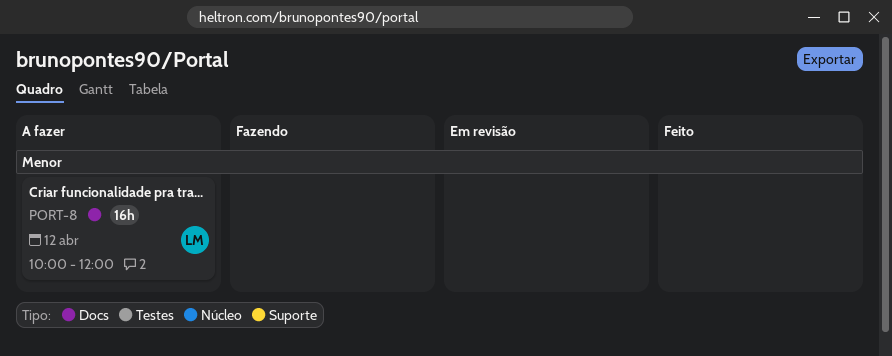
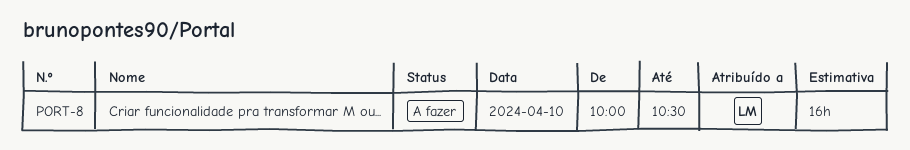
PORT-8, day: Apr 12 -> Apr 10
PORT-8, ends: 12:00 -> 10:30

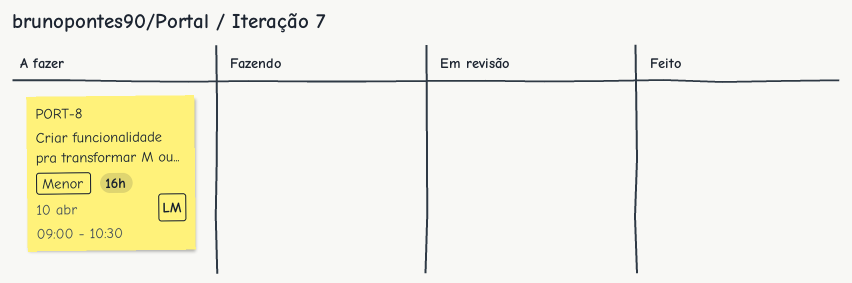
PORT-8, begins: 10:00 -> 09:00

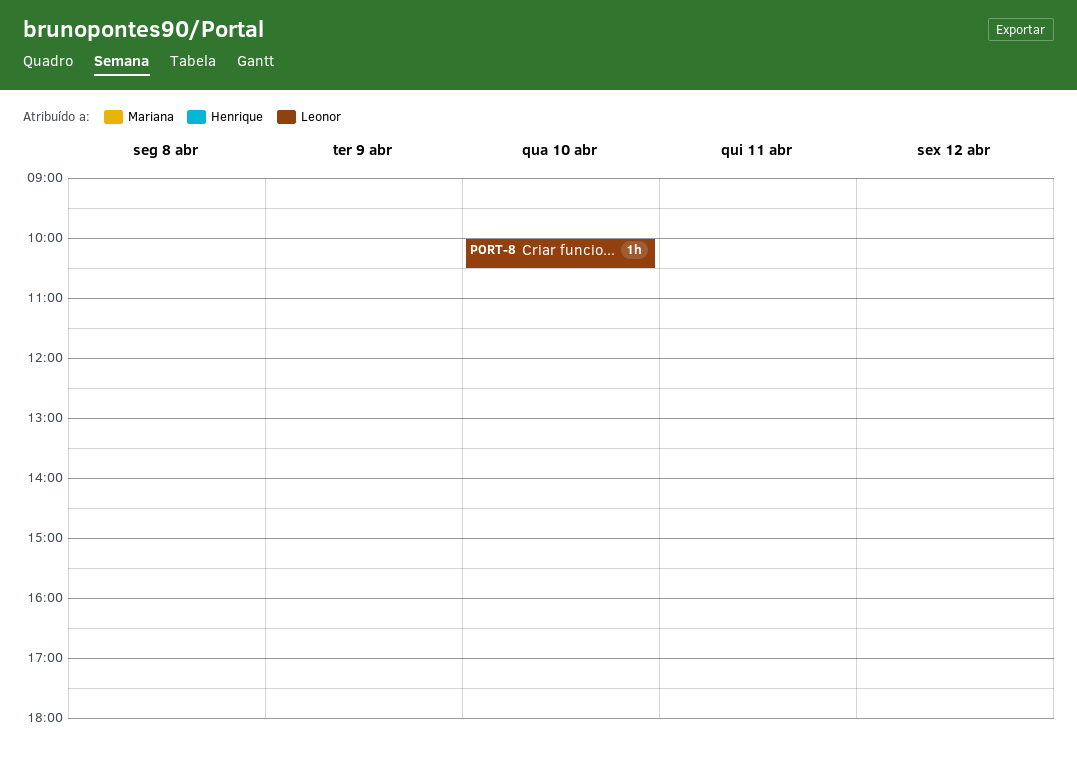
PORT-8, estimate: 16h -> 1h
PORT-8, begins: 09:00 -> 10:00

